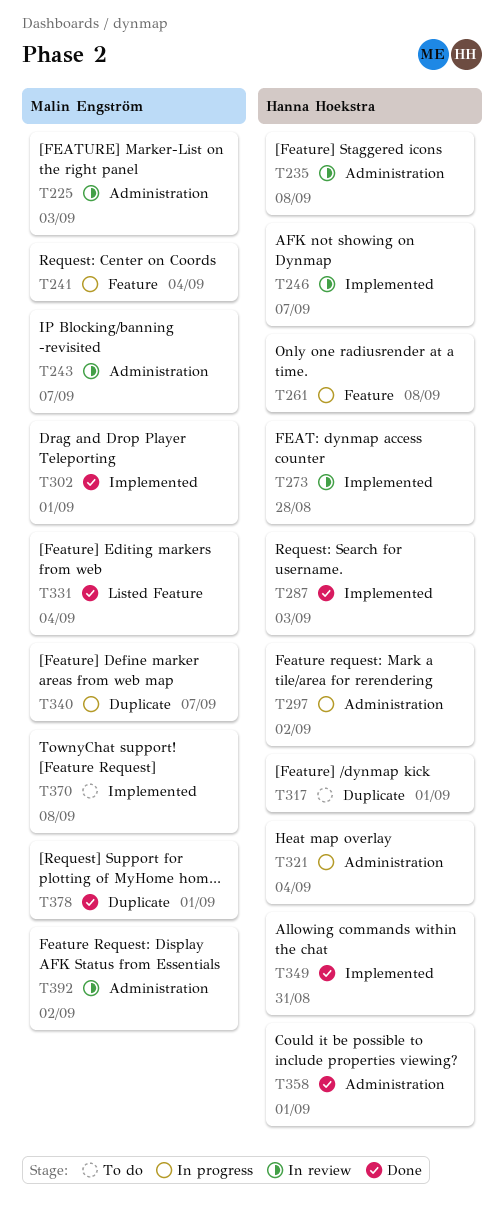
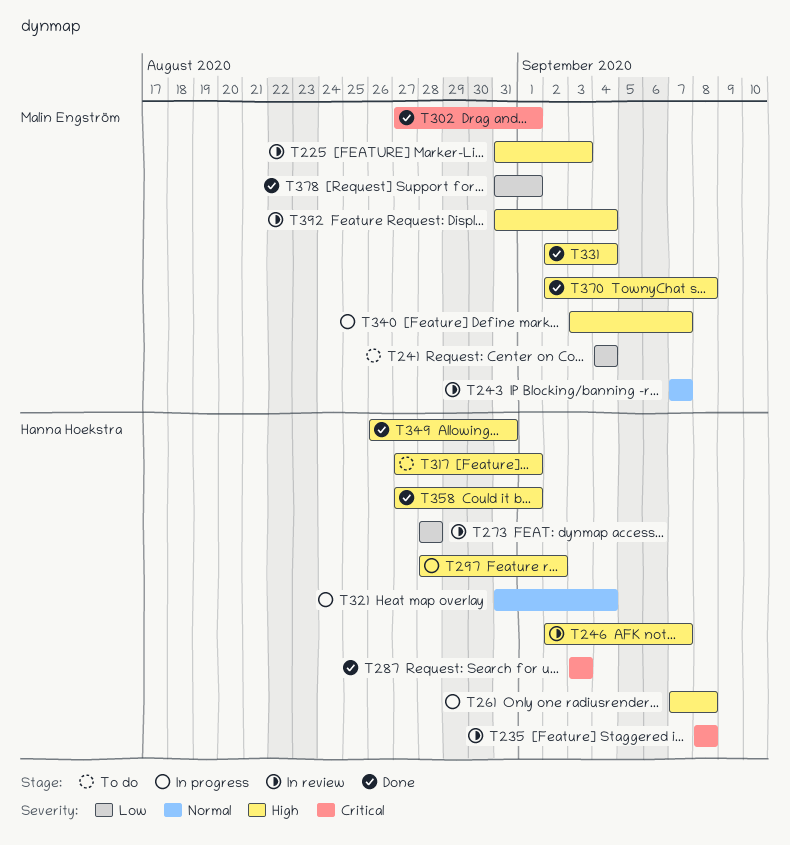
T241, status: In progress -> To do
T370, status: To do -> Done
T392, due: Sep 2 -> Sep 4

